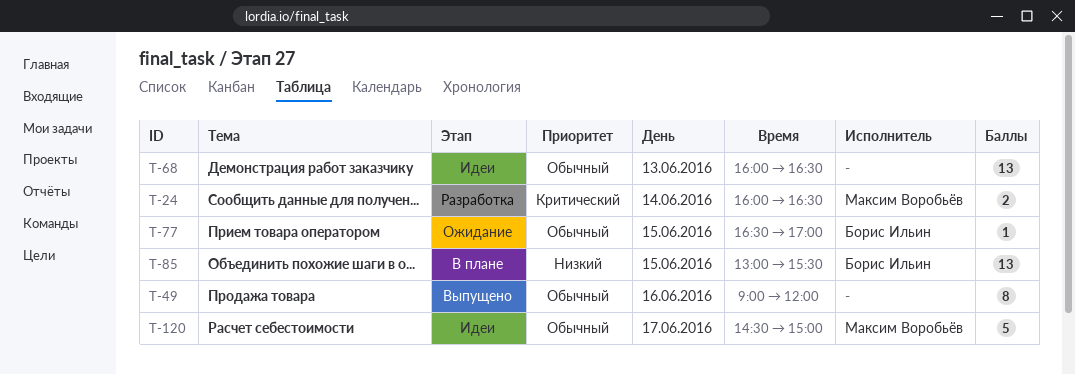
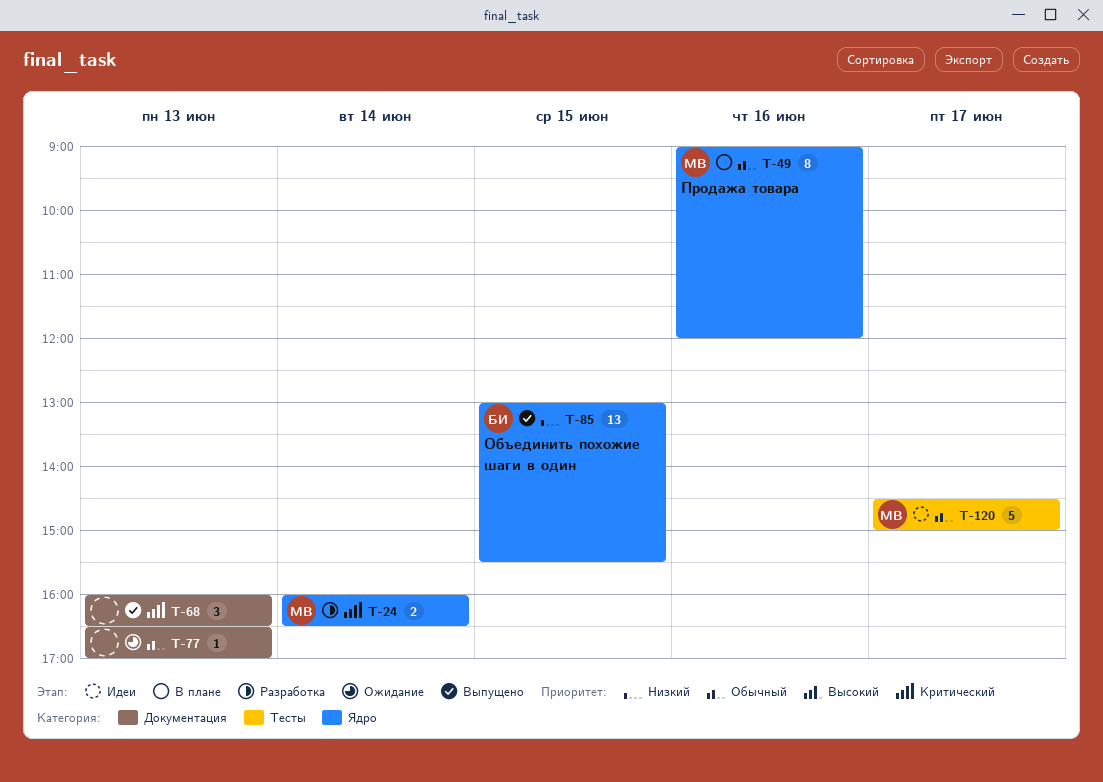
T-49, status: Выпущено -> В плане
T-49, owner: none -> Максим Воробьёв
T-68, status: Идеи -> Выпущено
T-68, priority: Обычный -> Критический
T-68, estimate: 13 -> 3
T-77, owner: Борис Ильин -> none
T-77, day: Jun 15 -> Jun 13
T-85, status: В плане -> Выпущено

